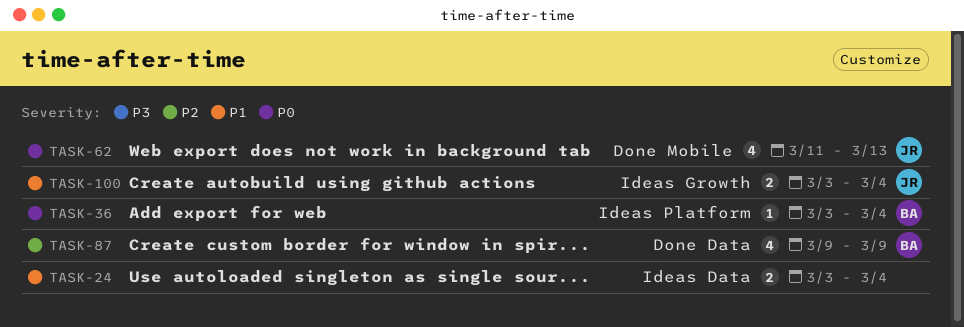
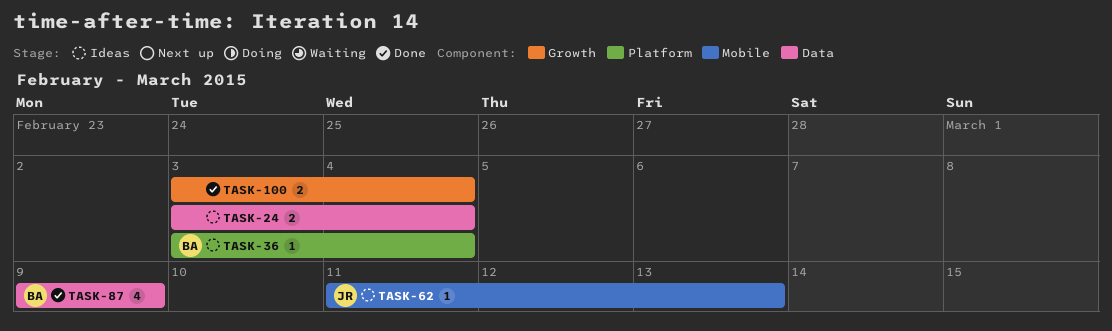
TASK-62, status: Done -> Ideas
TASK-62, estimate: 4 -> 1
TASK-100, status: Ideas -> Done
TASK-100, owner: JR -> none

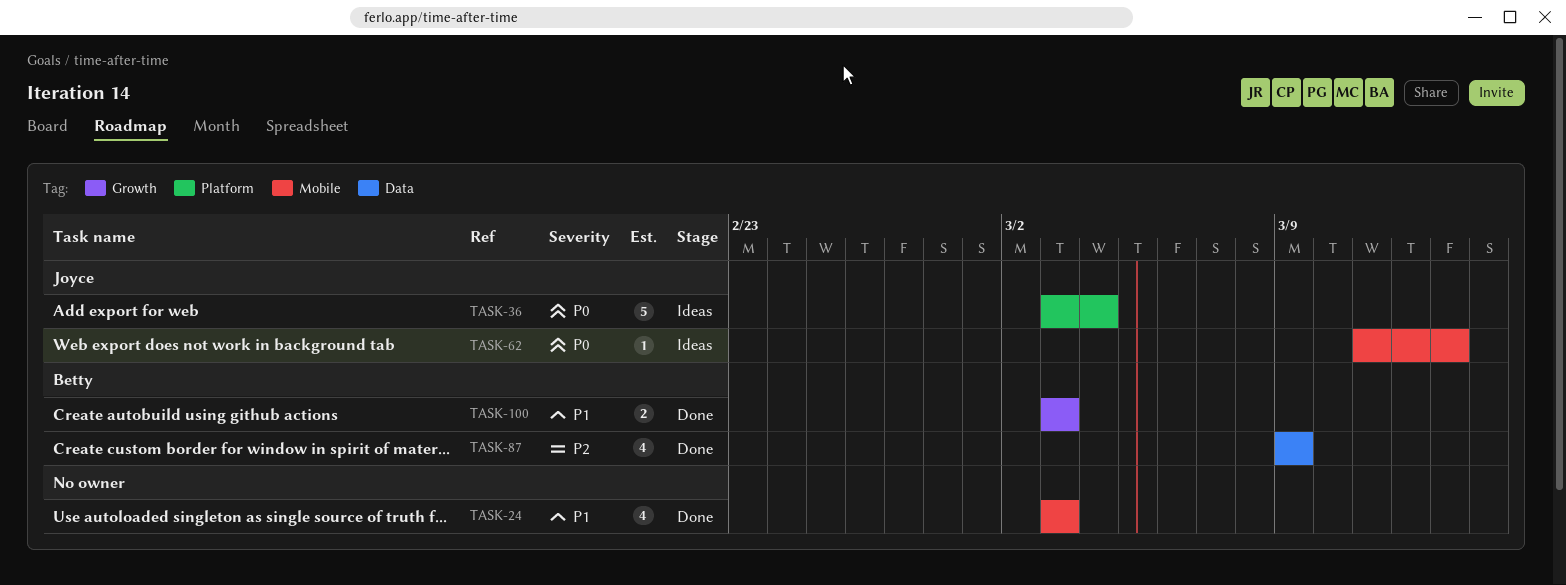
TASK-24, status: Ideas -> Done
TASK-24, label: Data -> Mobile
TASK-24, estimate: 2 -> 4
TASK-24, due: Mar 4 -> Mar 3
TASK-36, owner: Betty -> Joyce
TASK-36, estimate: 1 -> 5
TASK-100, owner: none -> Betty
TASK-100, due: Mar 4 -> Mar 3

